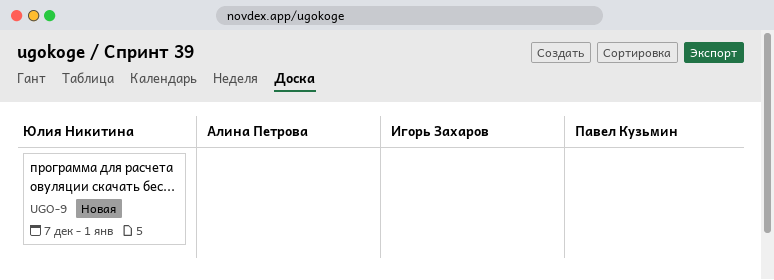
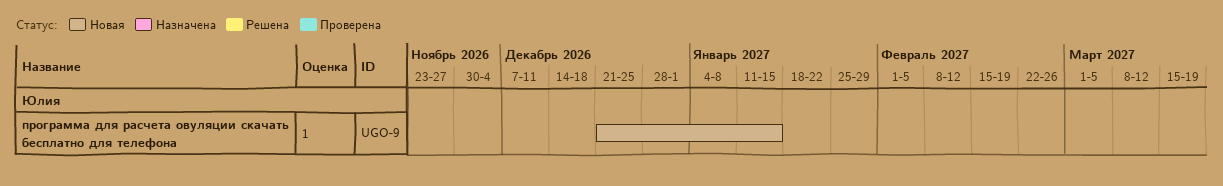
UGO-9, start: Dec 7 -> Dec 21
UGO-9, due: Jan 1 -> Jan 15

